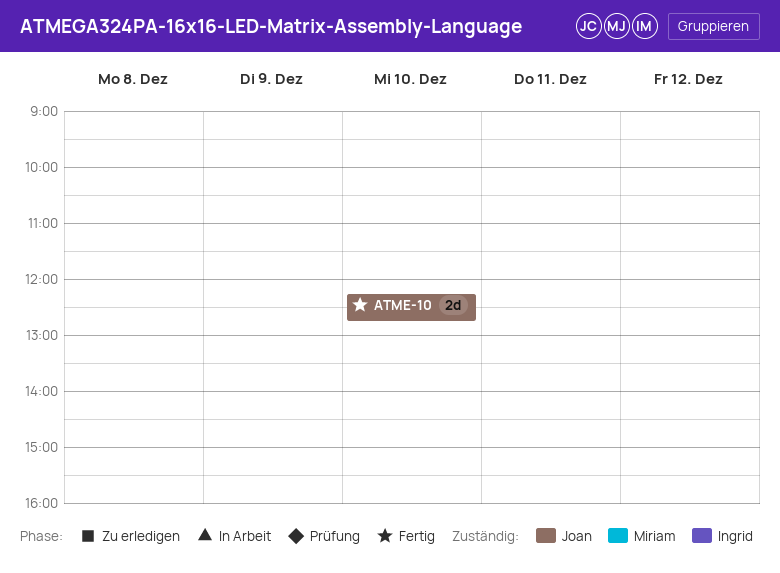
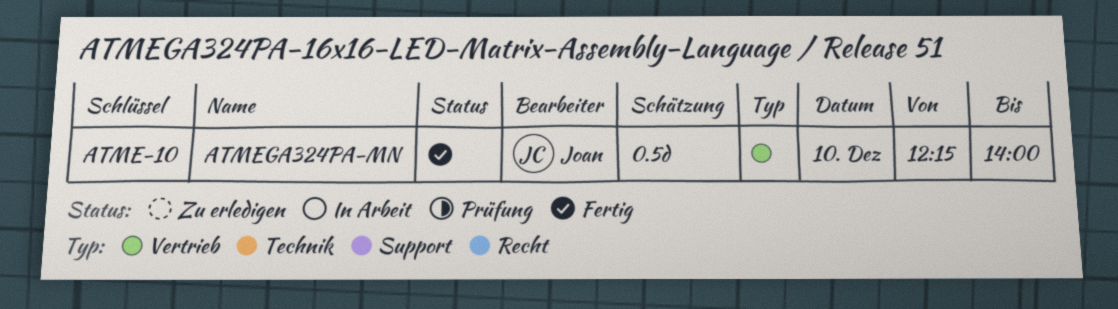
ATME-10, estimate: 2d -> 0.5d
ATME-10, ends: 12:45 -> 14:00

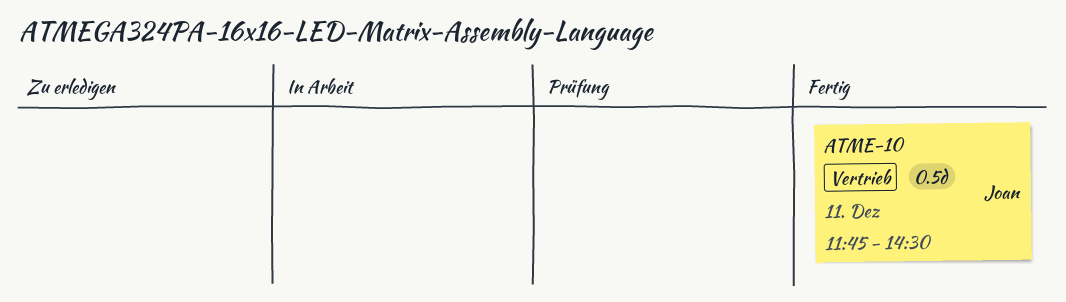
ATME-10, day: Dec 10 -> Dec 11
ATME-10, begins: 12:15 -> 11:45
ATME-10, ends: 14:00 -> 14:30

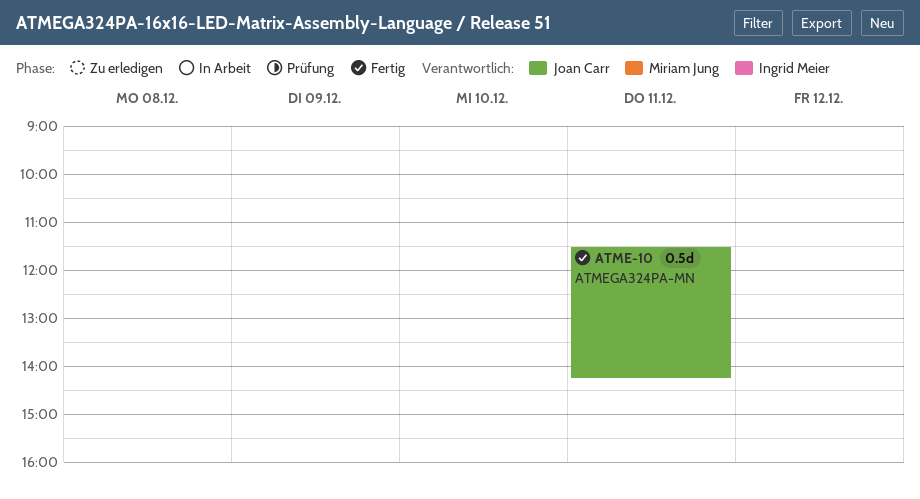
ATME-10, begins: 11:45 -> 11:30
ATME-10, ends: 14:30 -> 14:15

